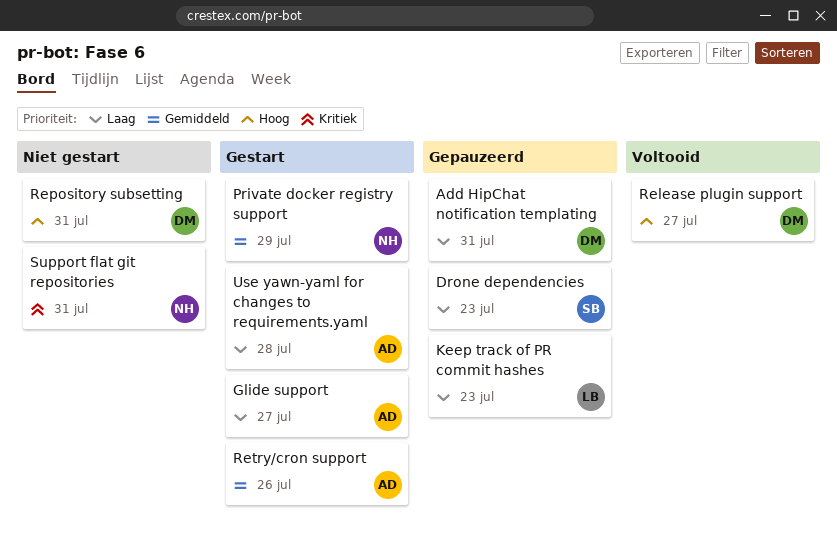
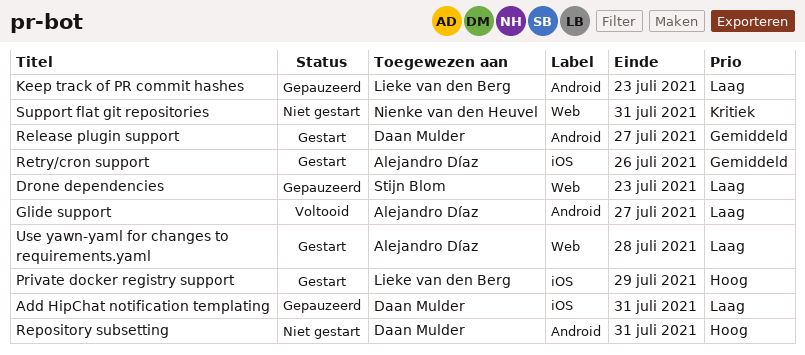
Glide support, status: Gestart -> Voltooid
Private docker registry support, owner: Nienke van den Heuvel -> Lieke van den Berg
Private docker registry support, priority: Gemiddeld -> Hoog
Release plugin support, status: Voltooid -> Gestart
Release plugin support, priority: Hoog -> Gemiddeld

